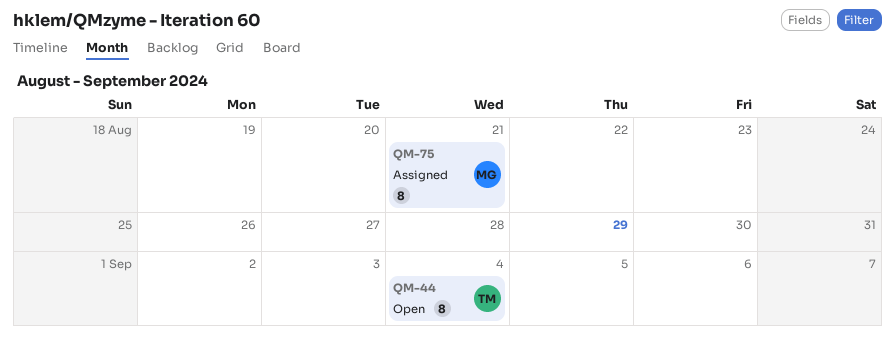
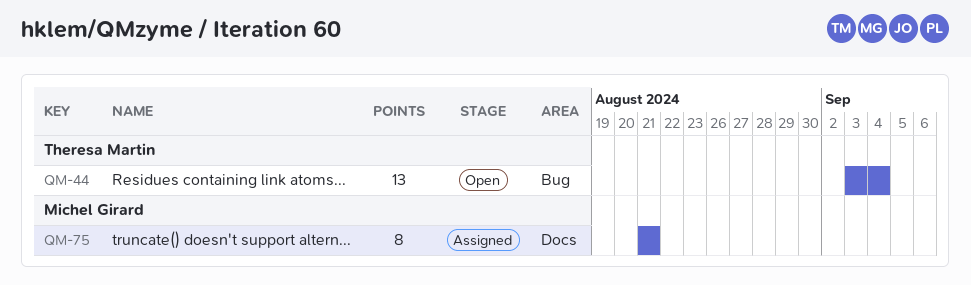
QM-44, estimate: 8 -> 13

